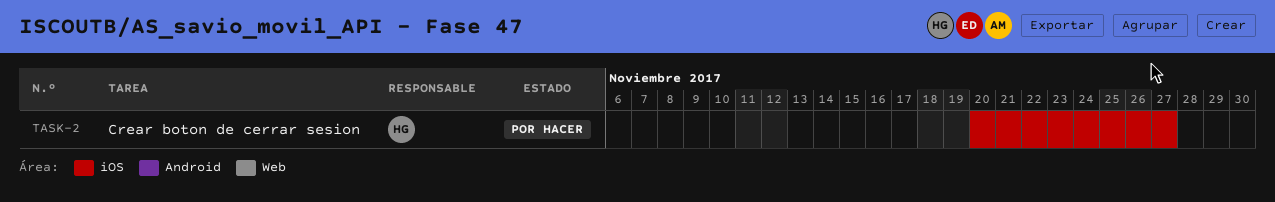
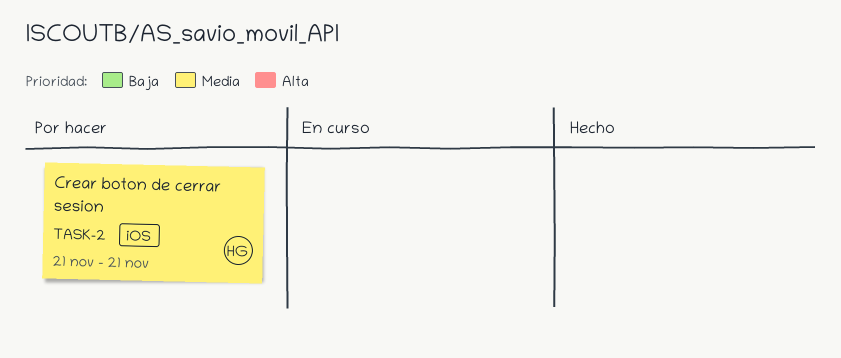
TASK-2, start: Nov 20 -> Nov 21
TASK-2, due: Nov 27 -> Nov 21

